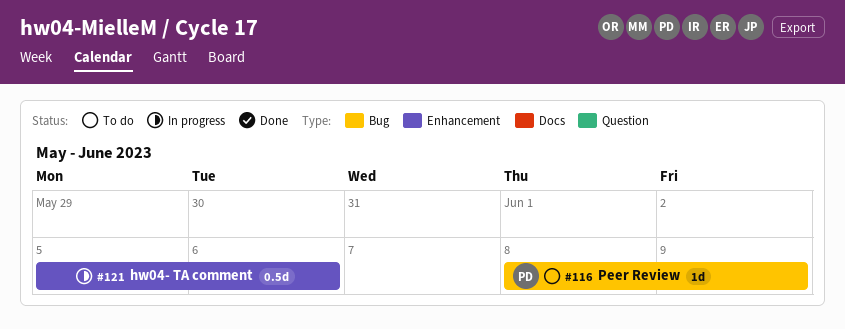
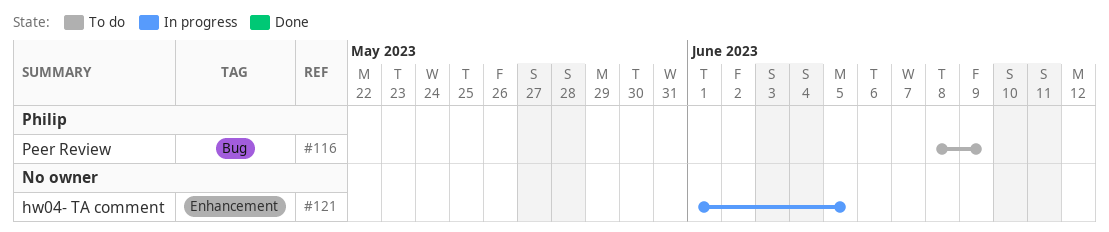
#121, start: Jun 5 -> Jun 1
#121, due: Jun 6 -> Jun 5

